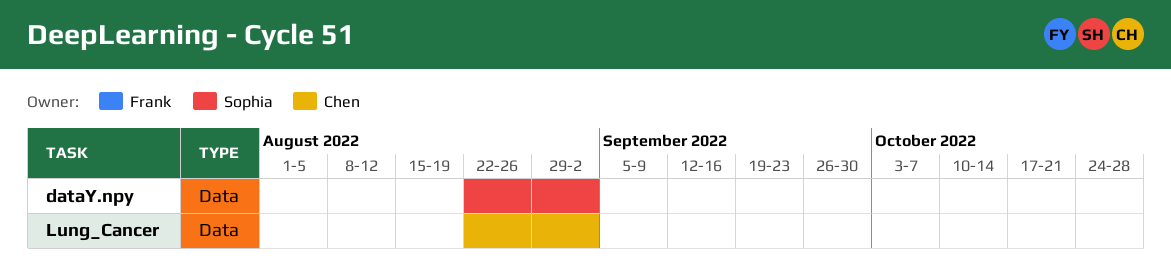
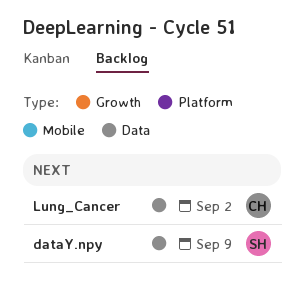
dataY.npy, due: Sep 2 -> Sep 9

